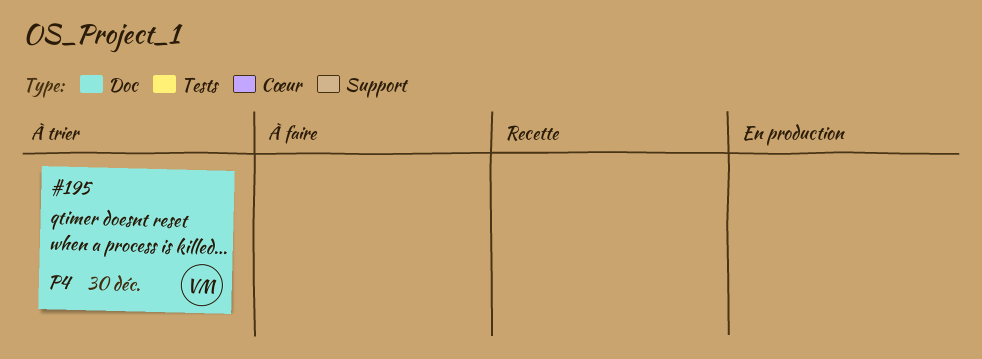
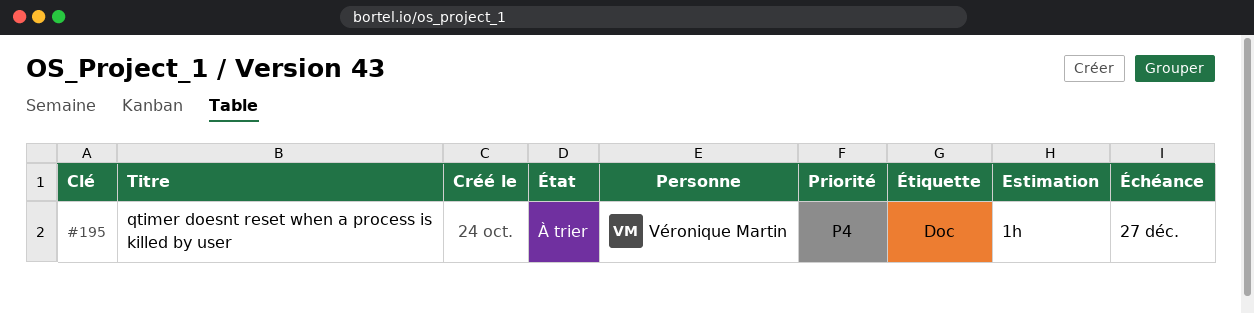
#195, due: Dec 30 -> Dec 27

